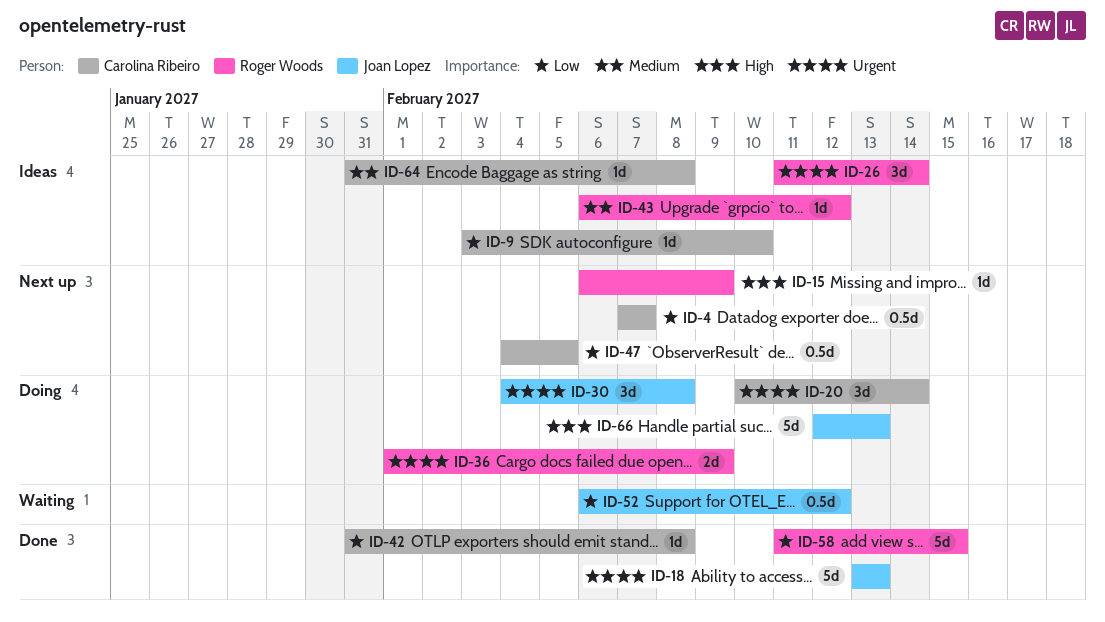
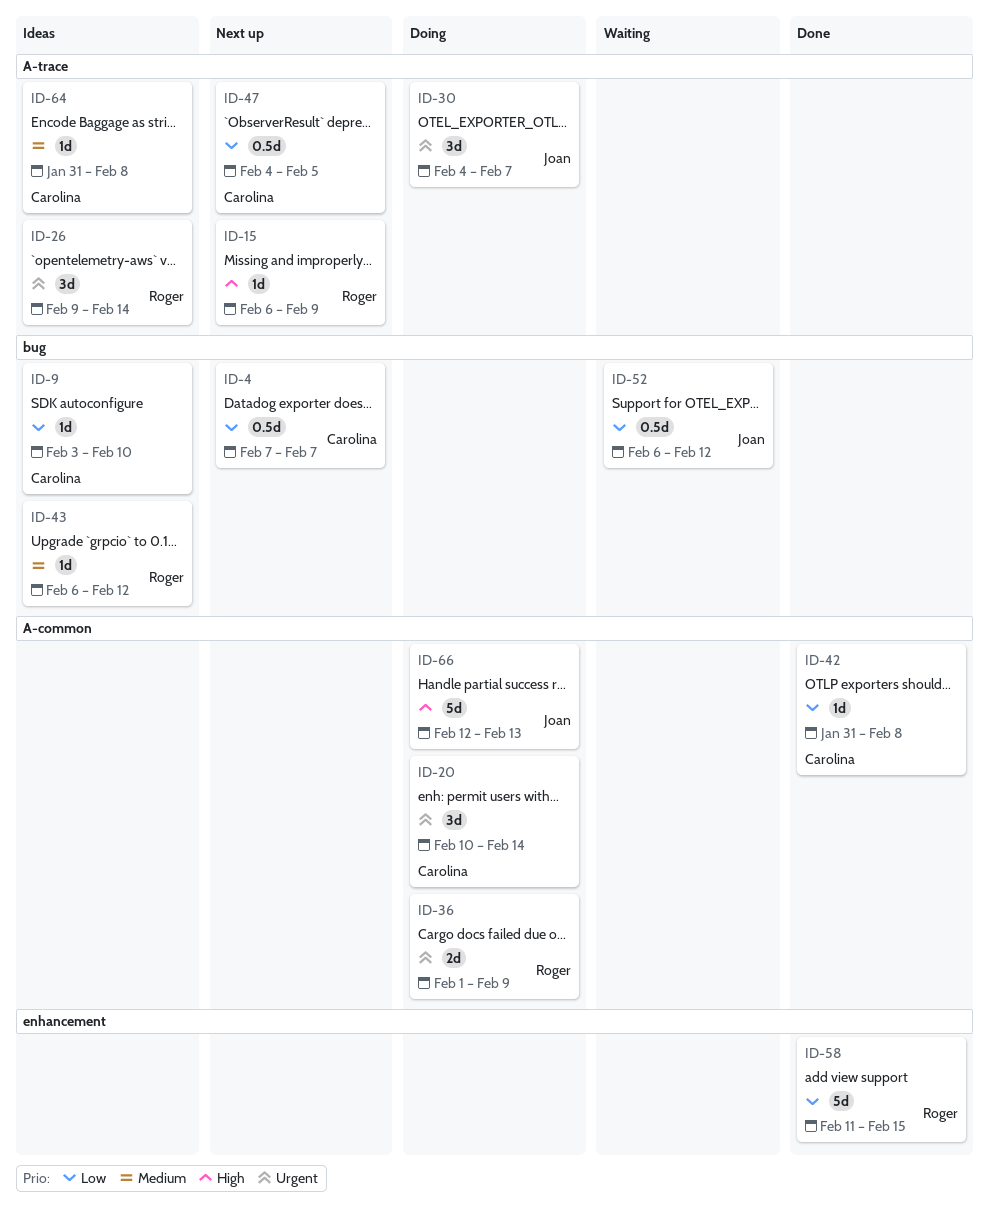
ID-18: present -> none
ID-26, start: Feb 11 -> Feb 9
ID-30, due: Feb 8 -> Feb 7

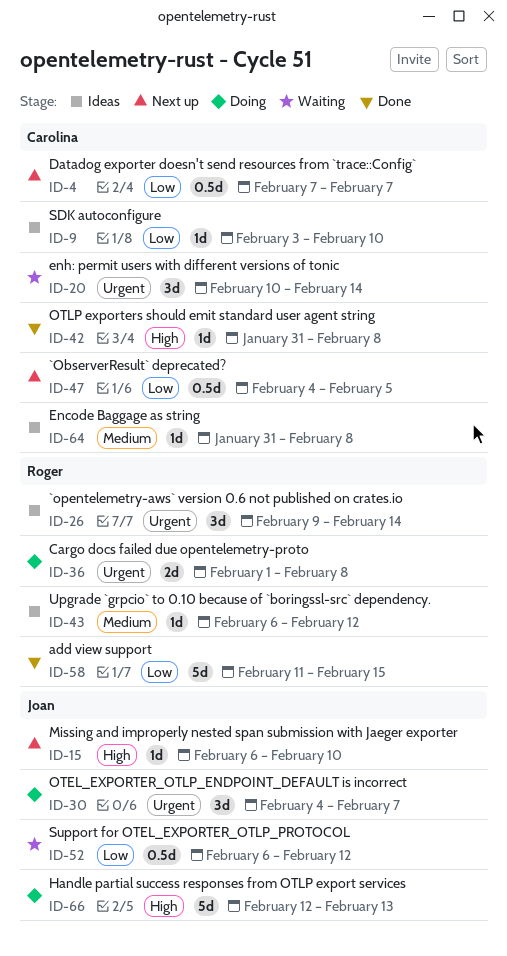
ID-15, owner: Roger -> Joan
ID-15, due: Feb 9 -> Feb 10
ID-20, status: Doing -> Waiting
ID-36, due: Feb 9 -> Feb 8
ID-42, priority: Low -> High

